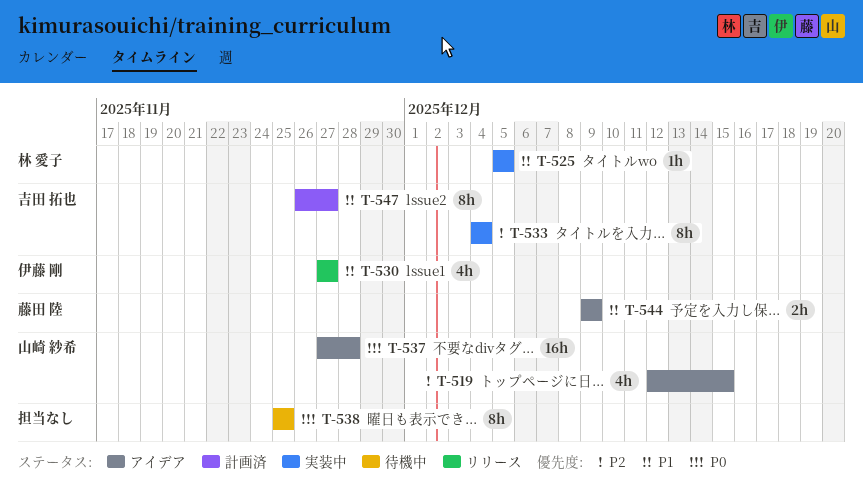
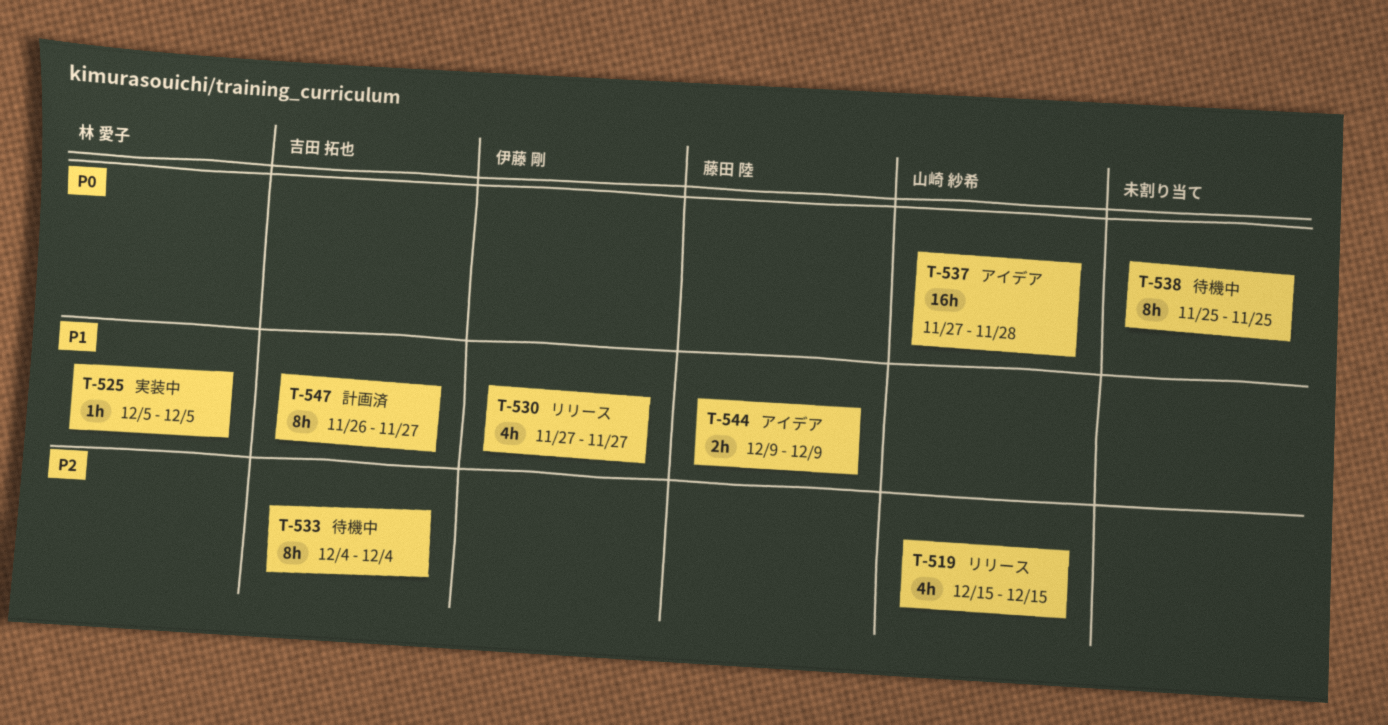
T-519, status: アイデア -> リリース
T-519, start: Dec 12 -> Dec 15
T-533, status: 実装中 -> 待機中

